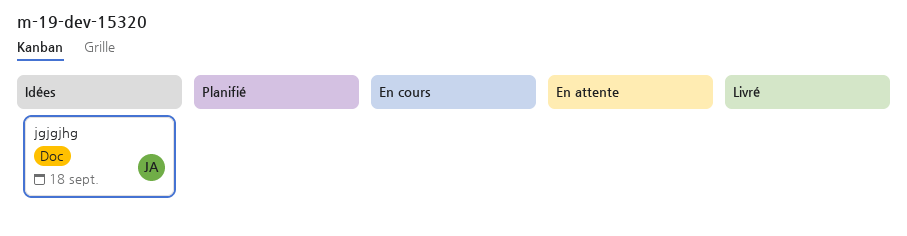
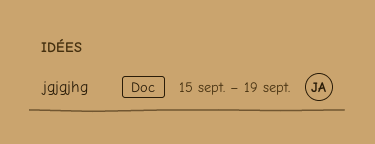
jgjgjhg, due: Sep 18 -> Sep 19

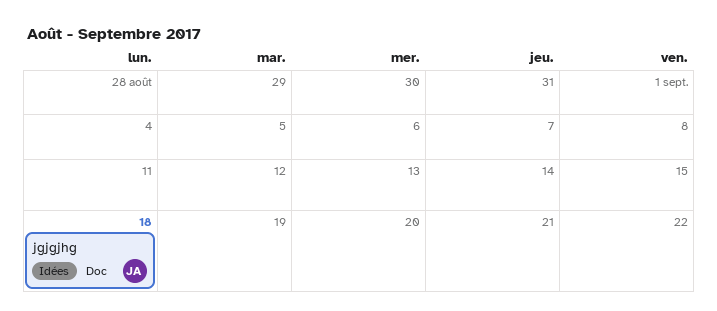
jgjgjhg, due: Sep 19 -> Sep 18

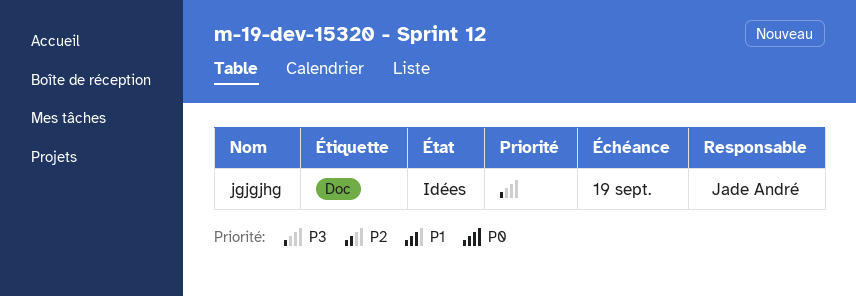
jgjgjhg, due: Sep 18 -> Sep 19

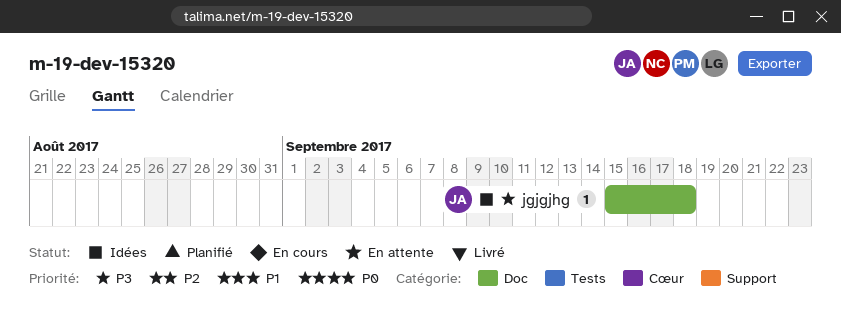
jgjgjhg, due: Sep 19 -> Sep 18

